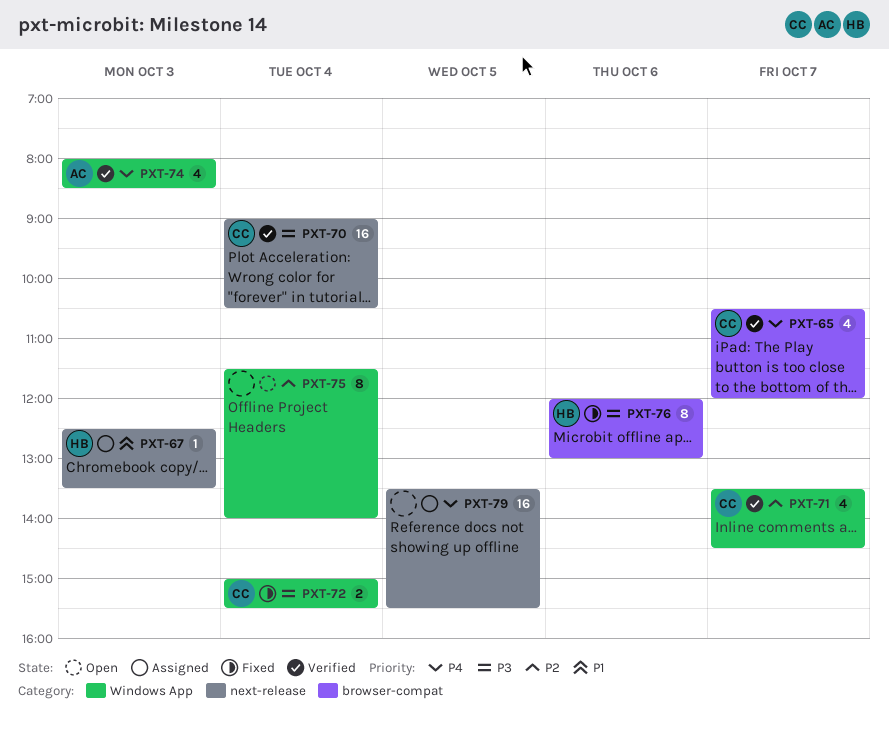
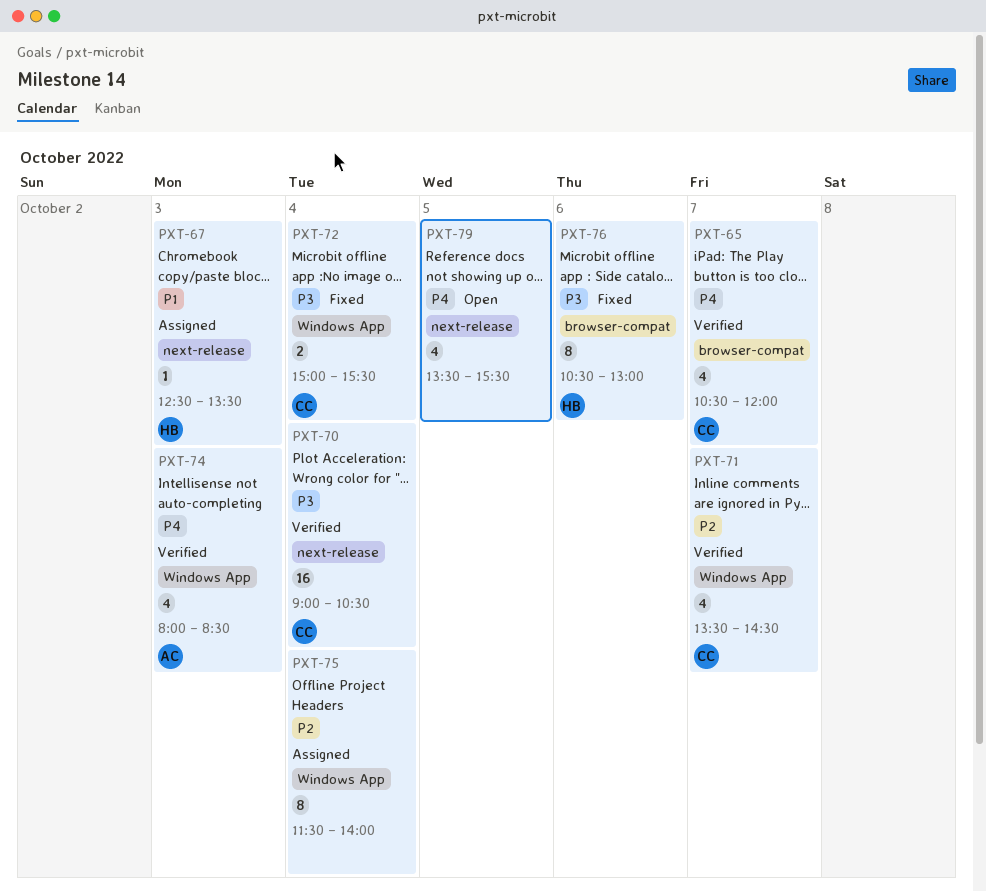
PXT-75, status: Open -> Assigned
PXT-76, begins: 12:00 -> 10:30
PXT-79, status: Assigned -> Open
PXT-79, estimate: 16 -> 4

